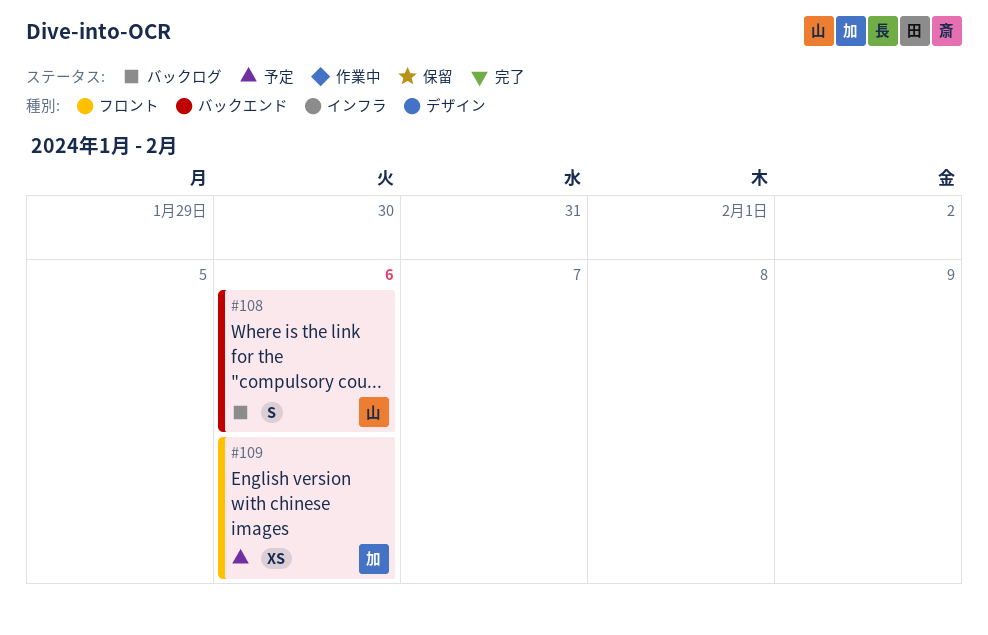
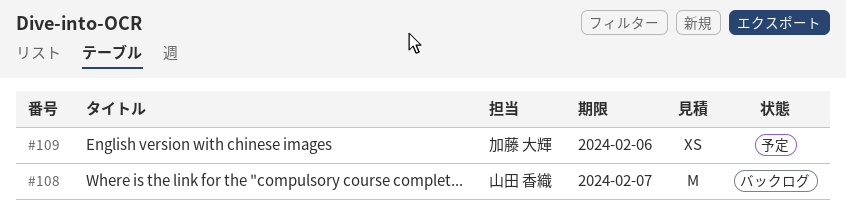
#108, estimate: S -> M
#108, due: Feb 6 -> Feb 7

